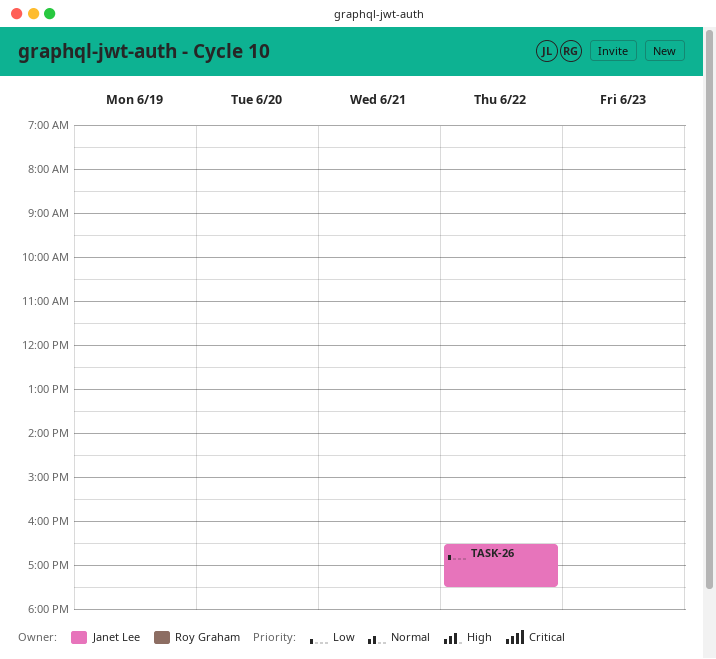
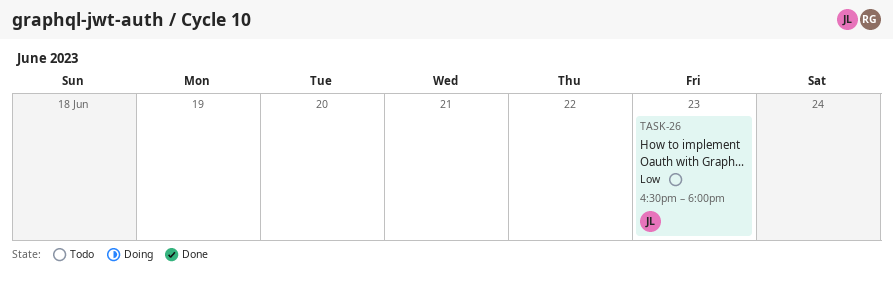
TASK-26, day: Jun 22 -> Jun 23
TASK-26, ends: 17:30 -> 18:00

